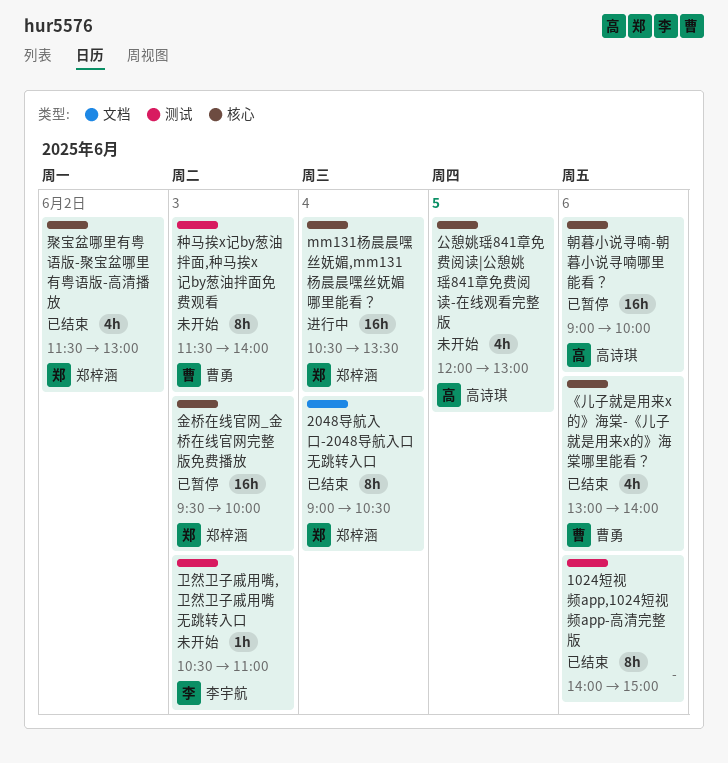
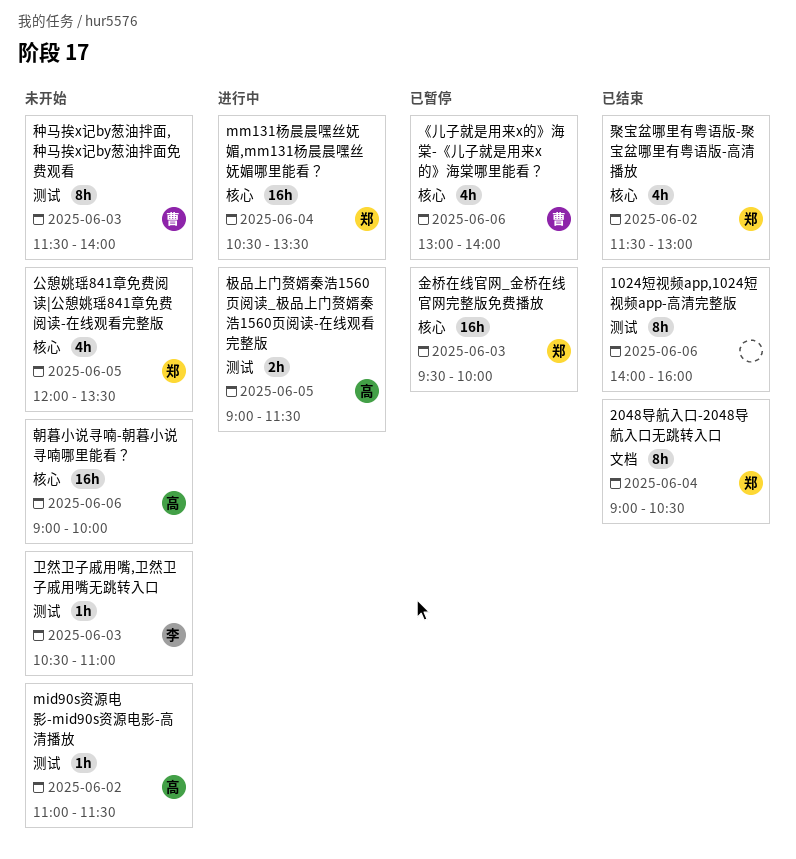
1024短视频app,1024短视频app-高清完整版, ends: 15:00 -> 16:00
mid90s资源电影-mid90s资源电影-高清播放: none -> present
《儿子就是用来x的》海棠-《儿子就是用来x的》海棠哪里能看？, status: 已结束 -> 已暂停
公憩姚瑶841章免费阅读|公憩姚瑶841章免费阅读-在线观看完整版, owner: 高诗琪 -> 郑梓涵
公憩姚瑶841章免费阅读|公憩姚瑶841章免费阅读-在线观看完整版, ends: 13:00 -> 13:30
朝暮小说寻喃-朝暮小说寻喃哪里能看？, status: 已暂停 -> 未开始
极品上门赘婿秦浩1560页阅读_极品上门赘婿秦浩1560页阅读-在线观看完整版: none -> present

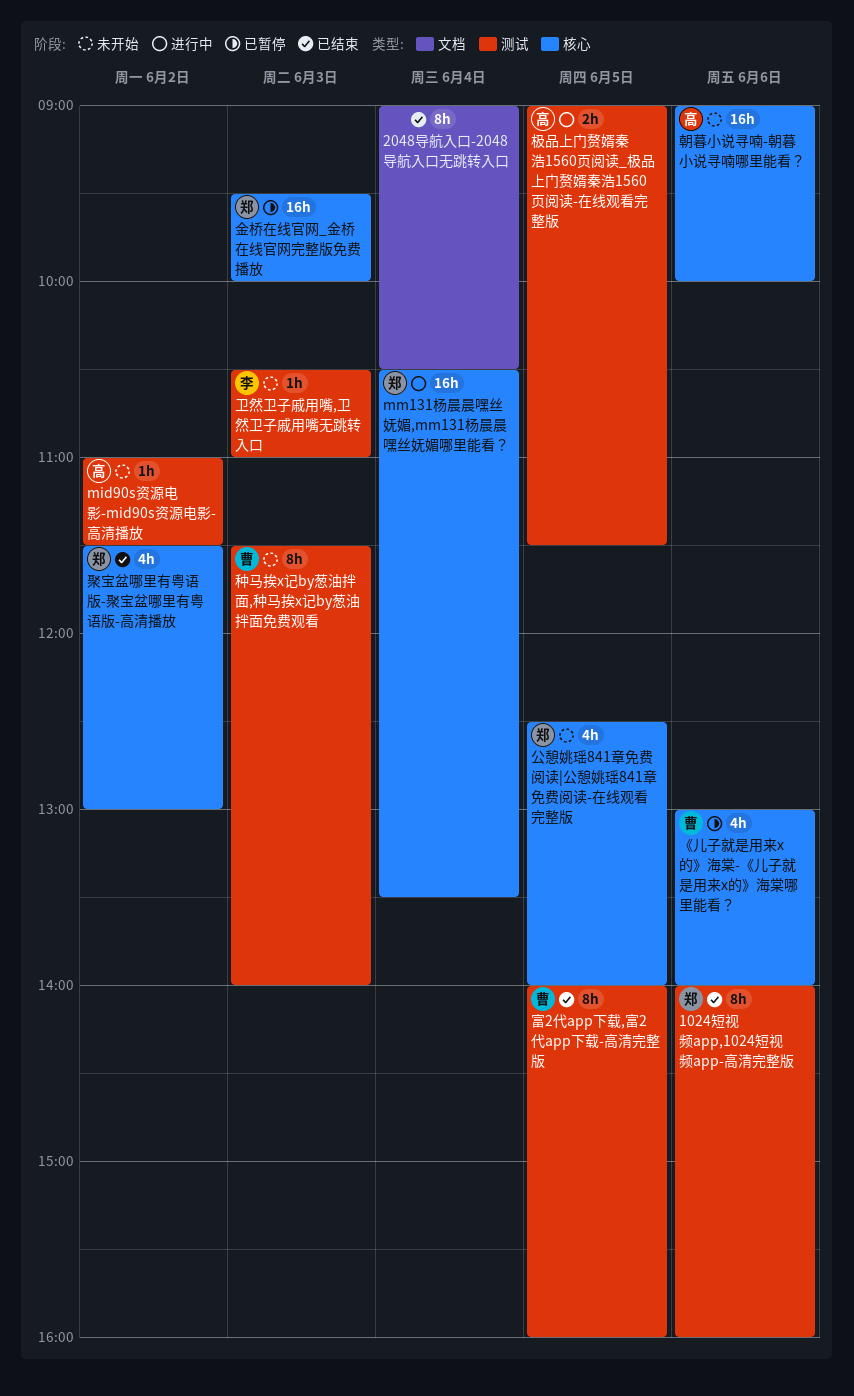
1024短视频app,1024短视频app-高清完整版, owner: none -> 郑
2048导航入口-2048导航入口无跳转入口, owner: 郑 -> none
公憩姚瑶841章免费阅读|公憩姚瑶841章免费阅读-在线观看完整版, begins: 12:00 -> 12:30
公憩姚瑶841章免费阅读|公憩姚瑶841章免费阅读-在线观看完整版, ends: 13:30 -> 14:00
富2代app下载,富2代app下载-高清完整版: none -> present

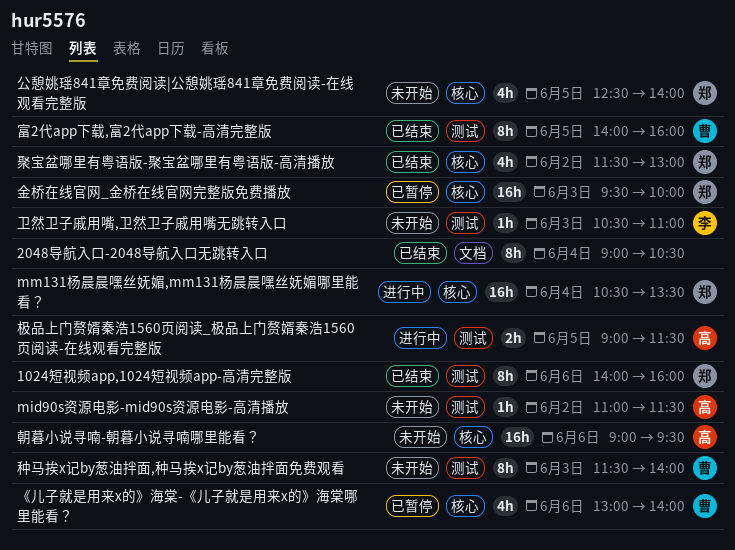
朝暮小说寻喃-朝暮小说寻喃哪里能看？, ends: 10:00 -> 09:30

